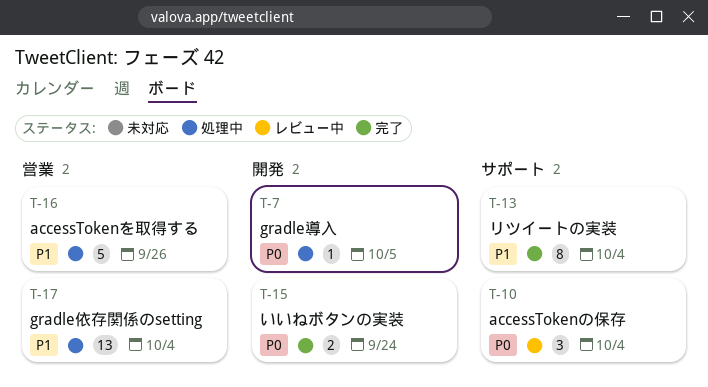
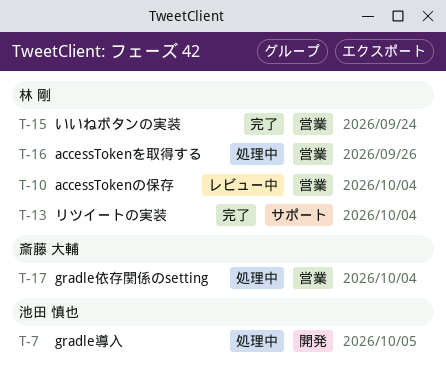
T-10, label: サポート -> 営業
T-15, label: 開発 -> 営業

